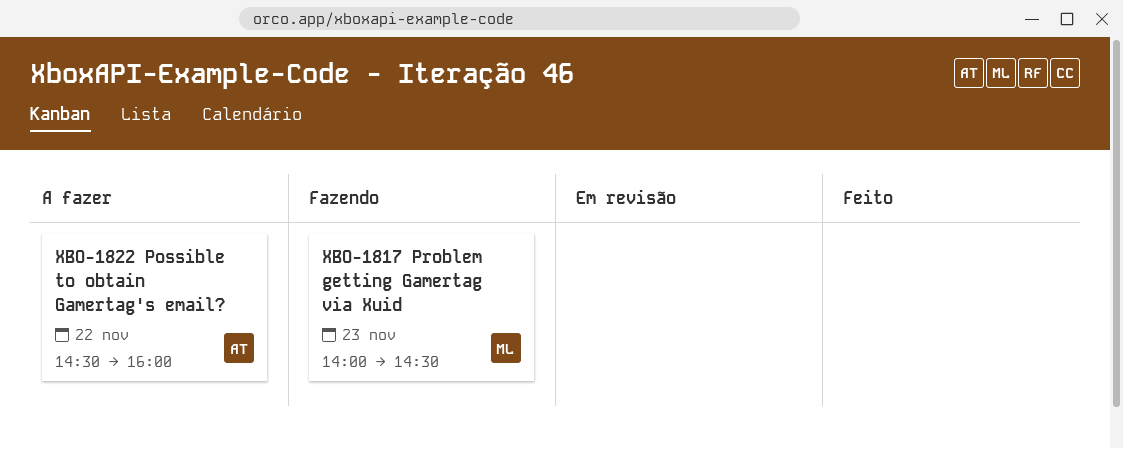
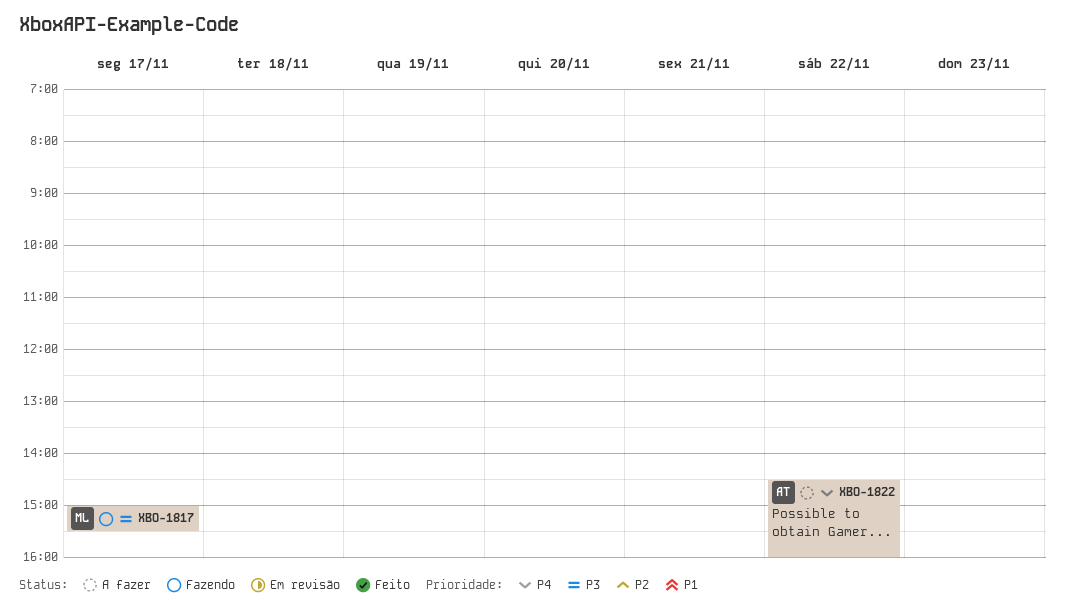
XBO-1817, day: Nov 23 -> Nov 17
XBO-1817, begins: 14:00 -> 15:00
XBO-1817, ends: 14:30 -> 15:30

